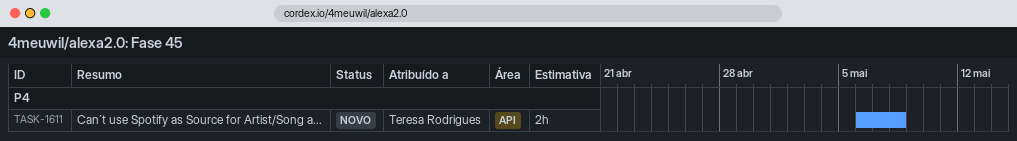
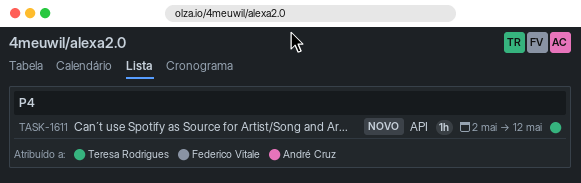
TASK-1611, estimate: 2h -> 1h
TASK-1611, start: May 6 -> May 2
TASK-1611, due: May 8 -> May 12

